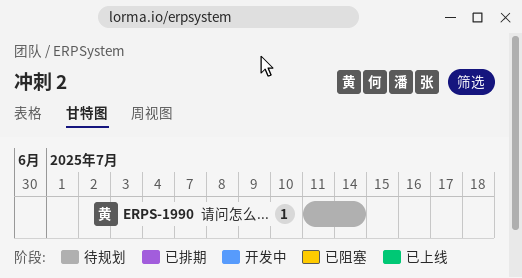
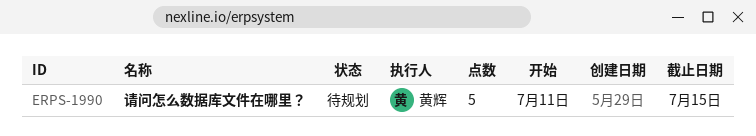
ERPS-1990, estimate: 1 -> 5
ERPS-1990, due: Jul 14 -> Jul 15

